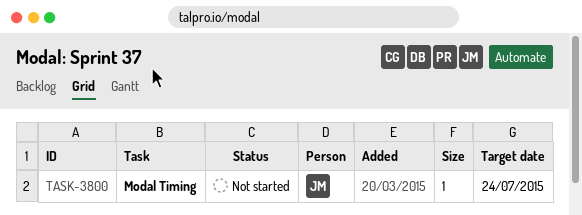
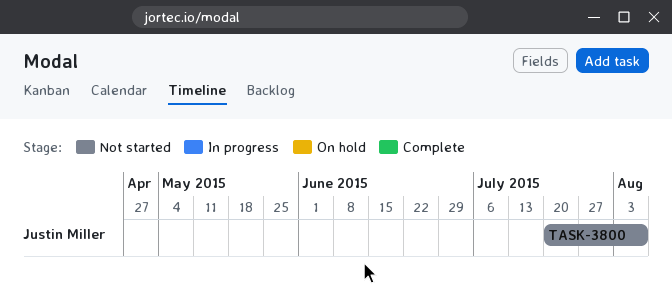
TASK-3800, due: Jul 24 -> Aug 7

